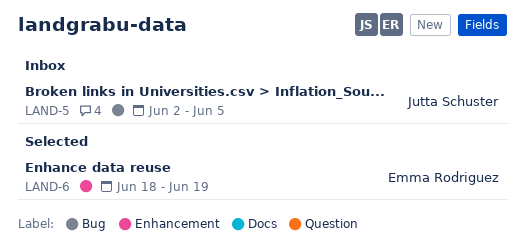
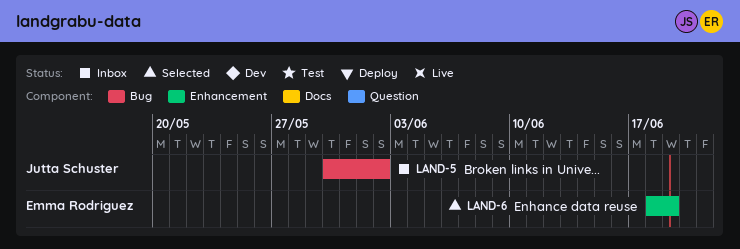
LAND-5, start: Jun 2 -> May 30
LAND-5, due: Jun 5 -> Jun 2

